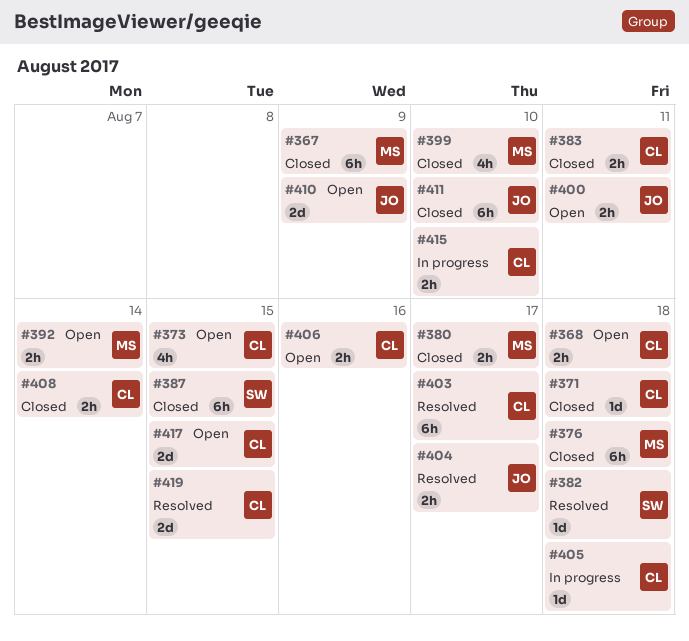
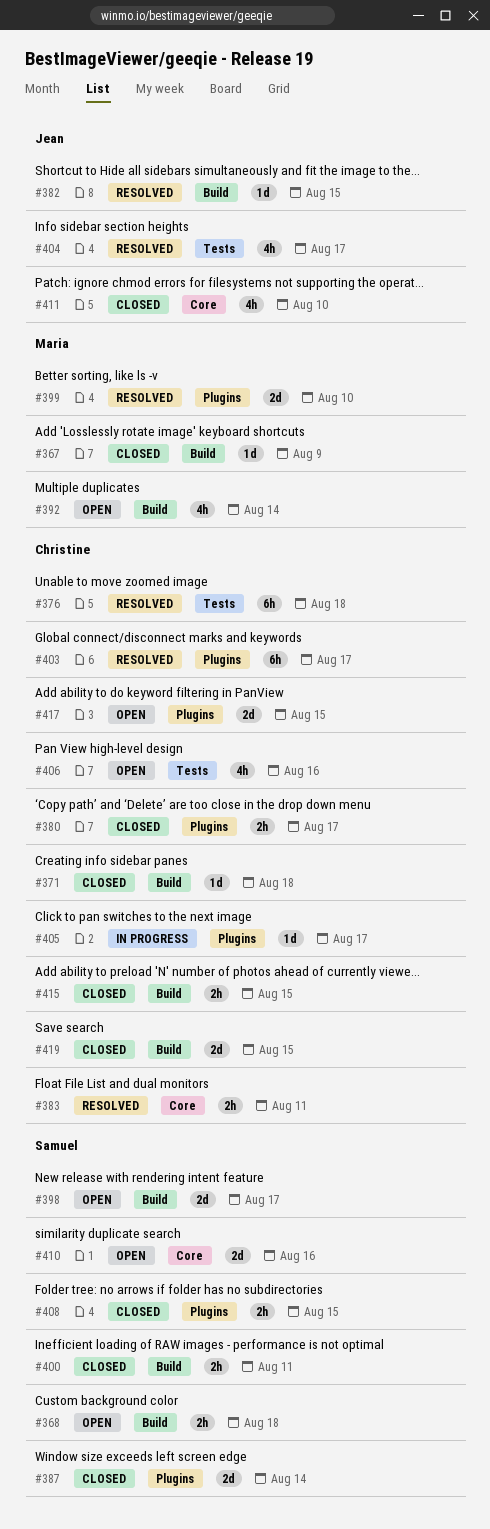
#367, estimate: 6h -> 1d
#368, owner: Christine -> Samuel
#373: present -> none
#376, status: Closed -> Resolved
#376, owner: Maria -> Christine
#380, owner: Maria -> Christine
#382, owner: Samuel -> Jean
#382, due: Aug 18 -> Aug 15
#383, status: Closed -> Resolved
#387, estimate: 6h -> 2d
#387, due: Aug 15 -> Aug 14
#392, estimate: 2h -> 4h
#398: none -> present
#399, status: Closed -> Resolved
#399, estimate: 4h -> 2d
#400, status: Open -> Closed
#400, owner: Jean -> Samuel
#404, estimate: 2h -> 4h
#405, due: Aug 18 -> Aug 17
#406, estimate: 2h -> 4h
#408, owner: Christine -> Samuel
#408, due: Aug 14 -> Aug 15
#410, owner: Jean -> Samuel
#410, due: Aug 9 -> Aug 16
#411, estimate: 6h -> 4h
#415, status: In progress -> Closed
#415, due: Aug 10 -> Aug 15
#419, status: Resolved -> Closed

